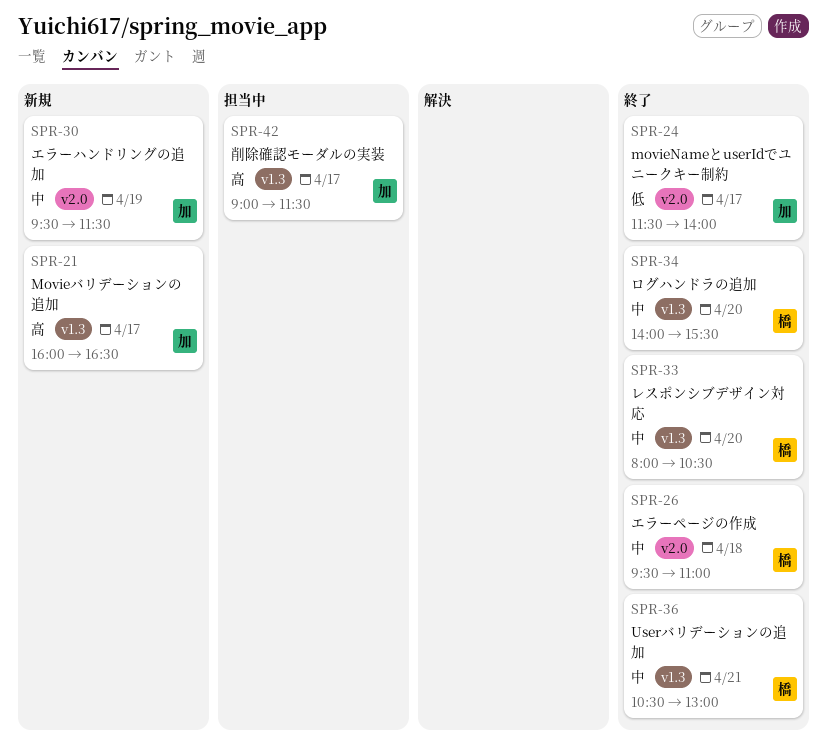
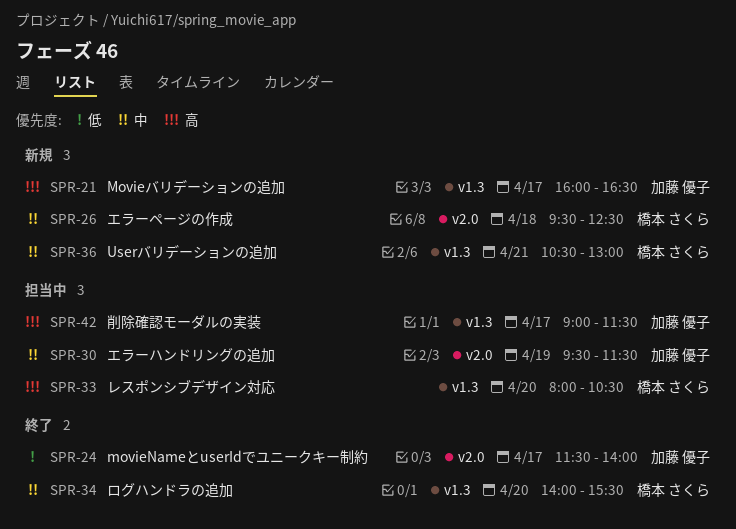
SPR-26, status: 終了 -> 新規
SPR-26, ends: 11:00 -> 12:30
SPR-30, status: 新規 -> 担当中
SPR-33, status: 終了 -> 担当中
SPR-33, priority: 中 -> 高
SPR-36, status: 終了 -> 新規

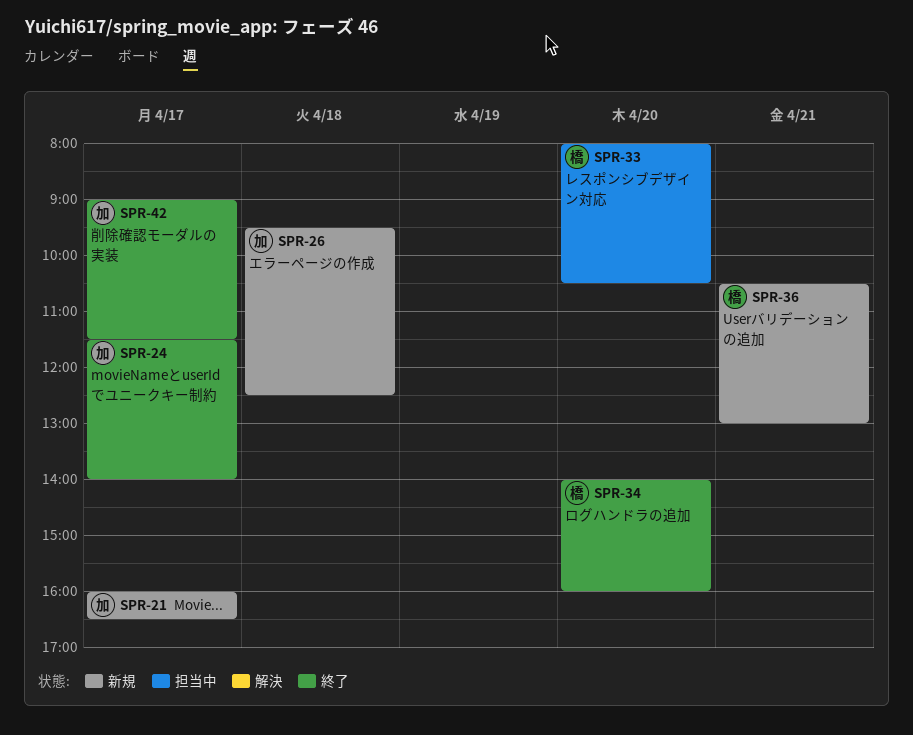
SPR-26, owner: 橋本 さくら -> 加藤 優子
SPR-30: present -> none
SPR-34, ends: 15:30 -> 16:00
SPR-42, status: 担当中 -> 終了

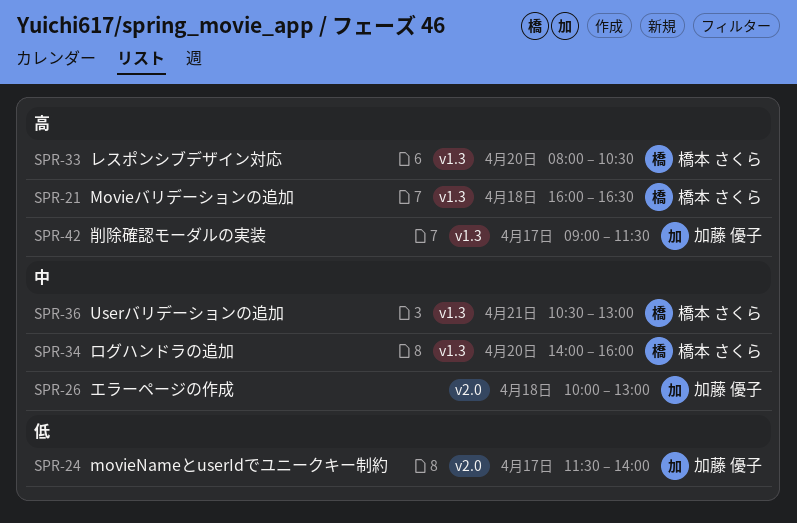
SPR-21, owner: 加藤 優子 -> 橋本 さくら
SPR-21, day: Apr 17 -> Apr 18
SPR-26, begins: 09:30 -> 10:00
SPR-26, ends: 12:30 -> 13:00

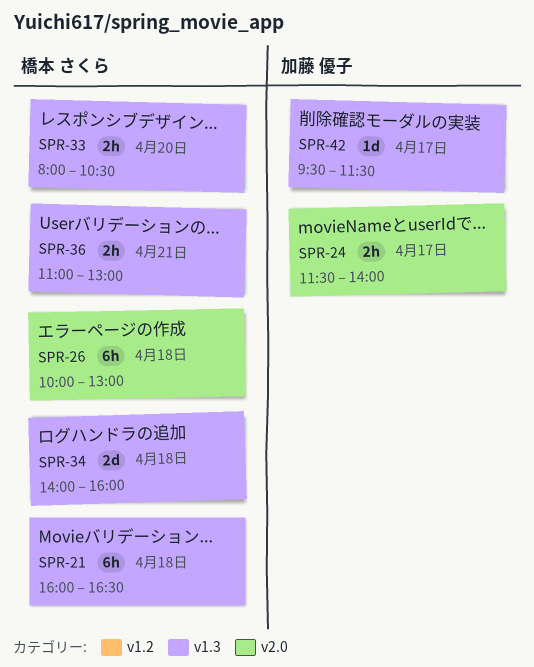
SPR-26, owner: 加藤 優子 -> 橋本 さくら
SPR-34, day: Apr 20 -> Apr 18
SPR-36, begins: 10:30 -> 11:00
SPR-42, begins: 09:00 -> 09:30

